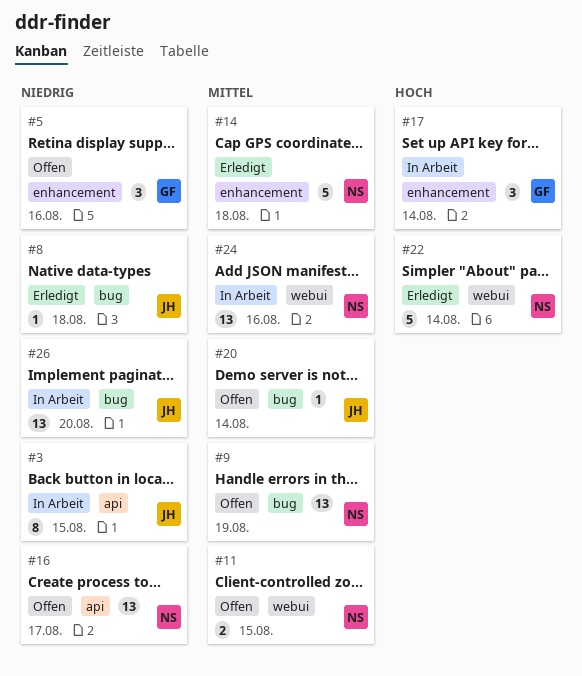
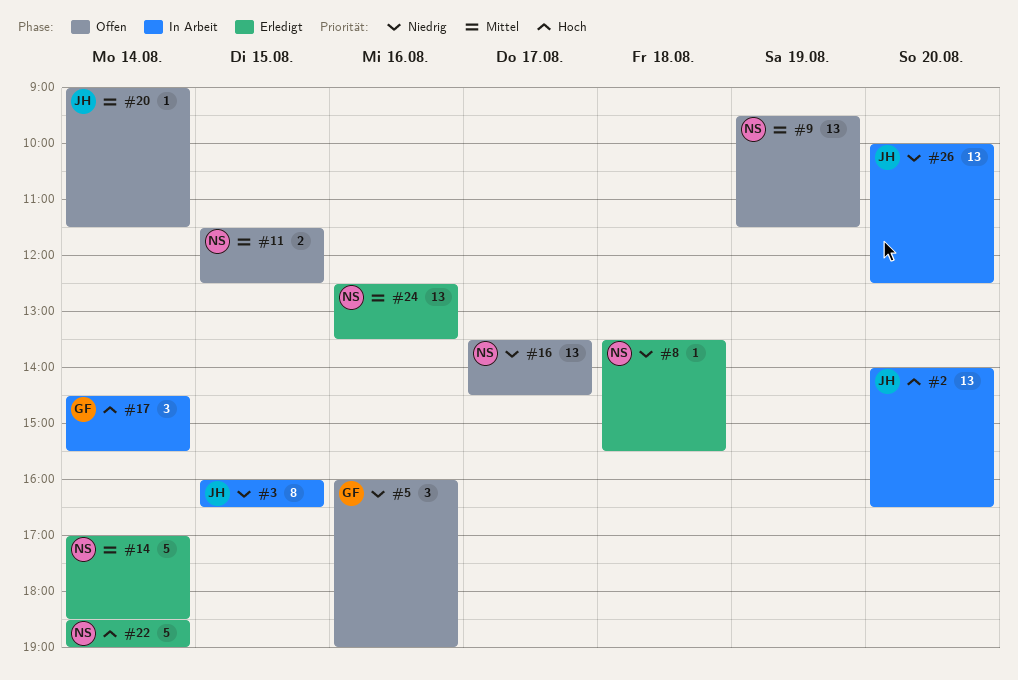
#2: none -> present
#8, owner: JH -> NS
#14, day: Aug 18 -> Aug 14
#24, status: In Arbeit -> Erledigt

